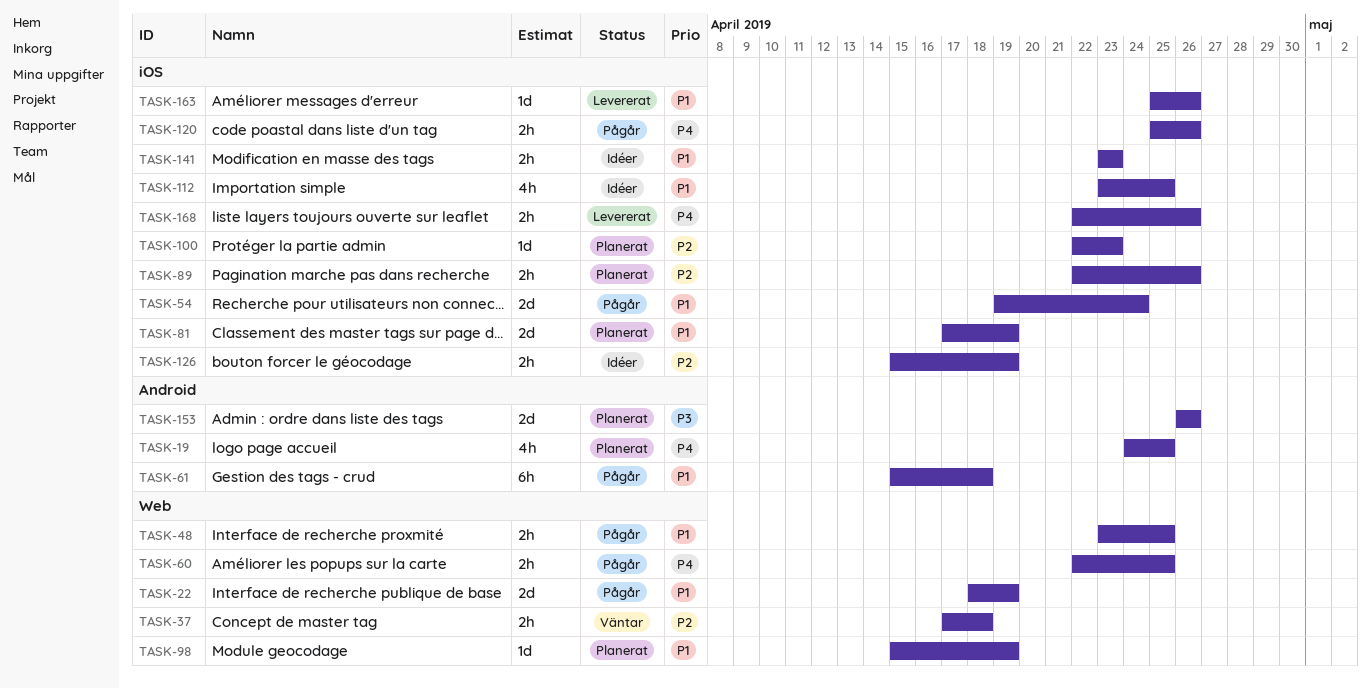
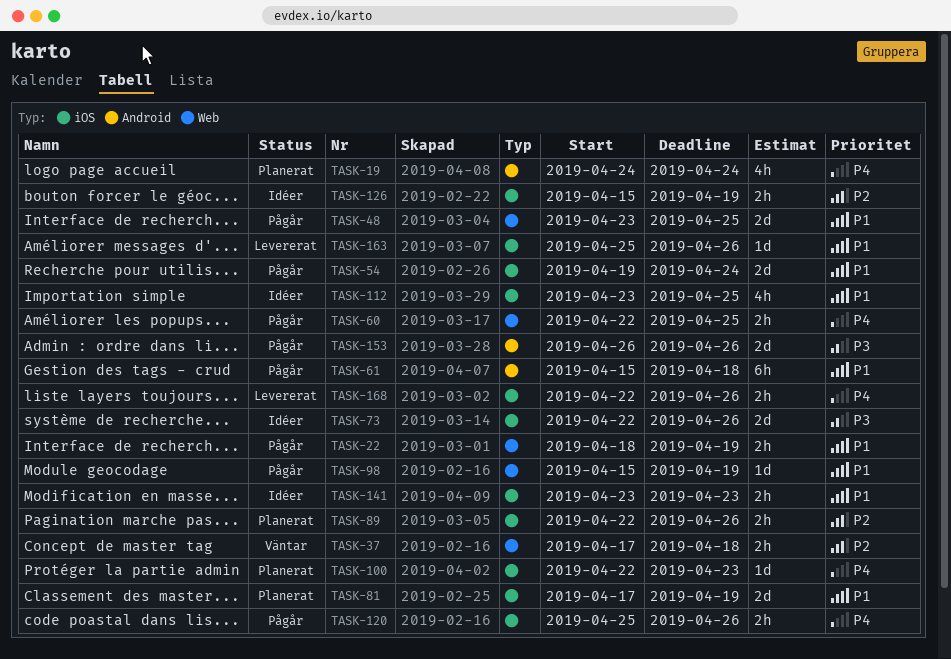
TASK-19, due: Apr 25 -> Apr 24
TASK-22, estimate: 2d -> 2h
TASK-48, estimate: 2h -> 2d
TASK-73: none -> present
TASK-98, status: Planerat -> Pågår
TASK-100, priority: P2 -> P4
TASK-153, status: Planerat -> Pågår

